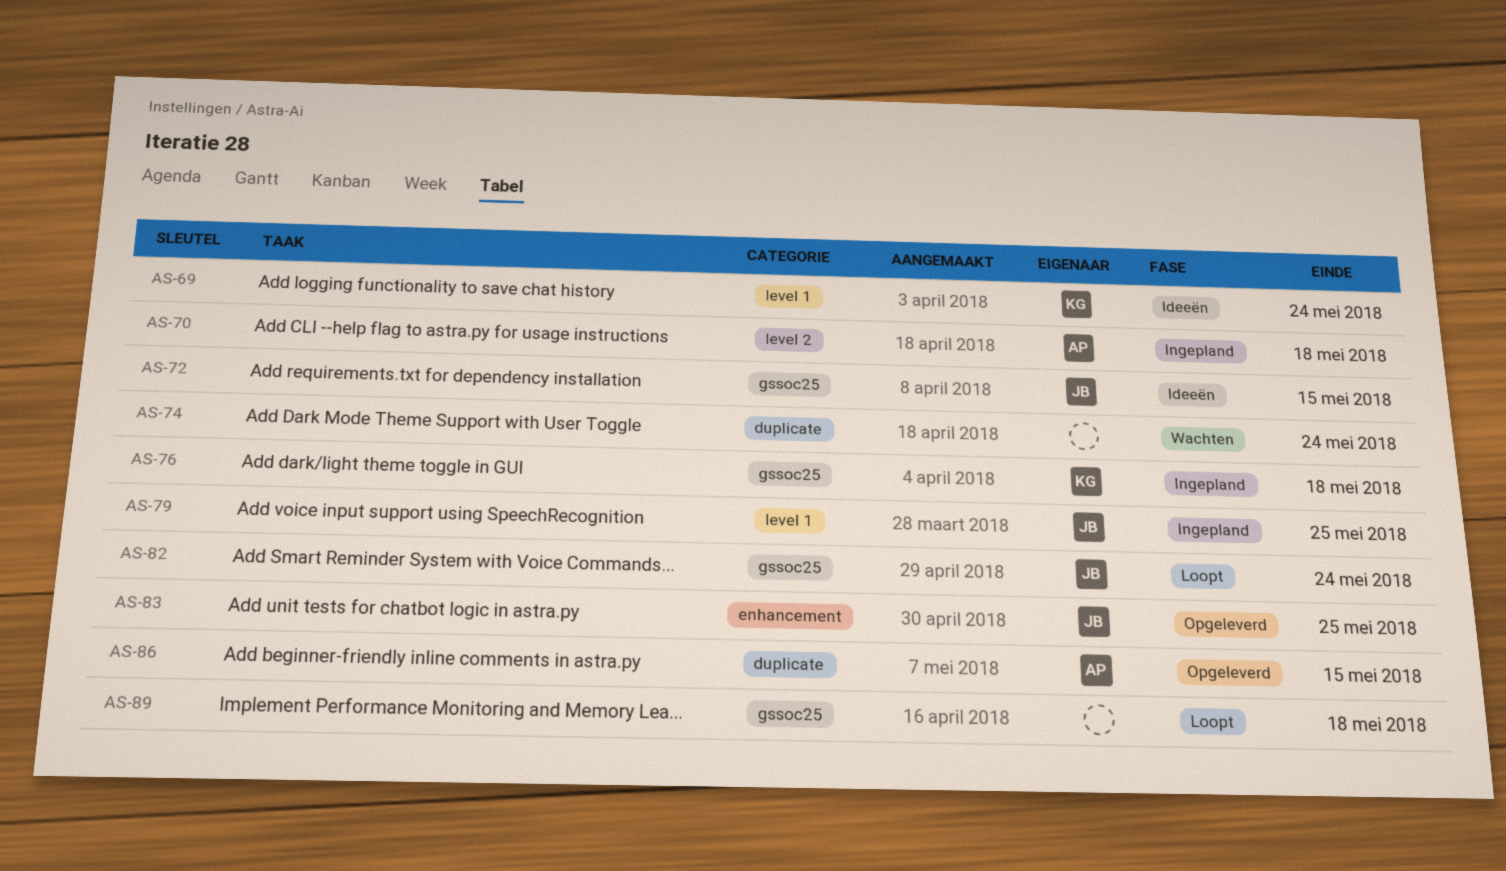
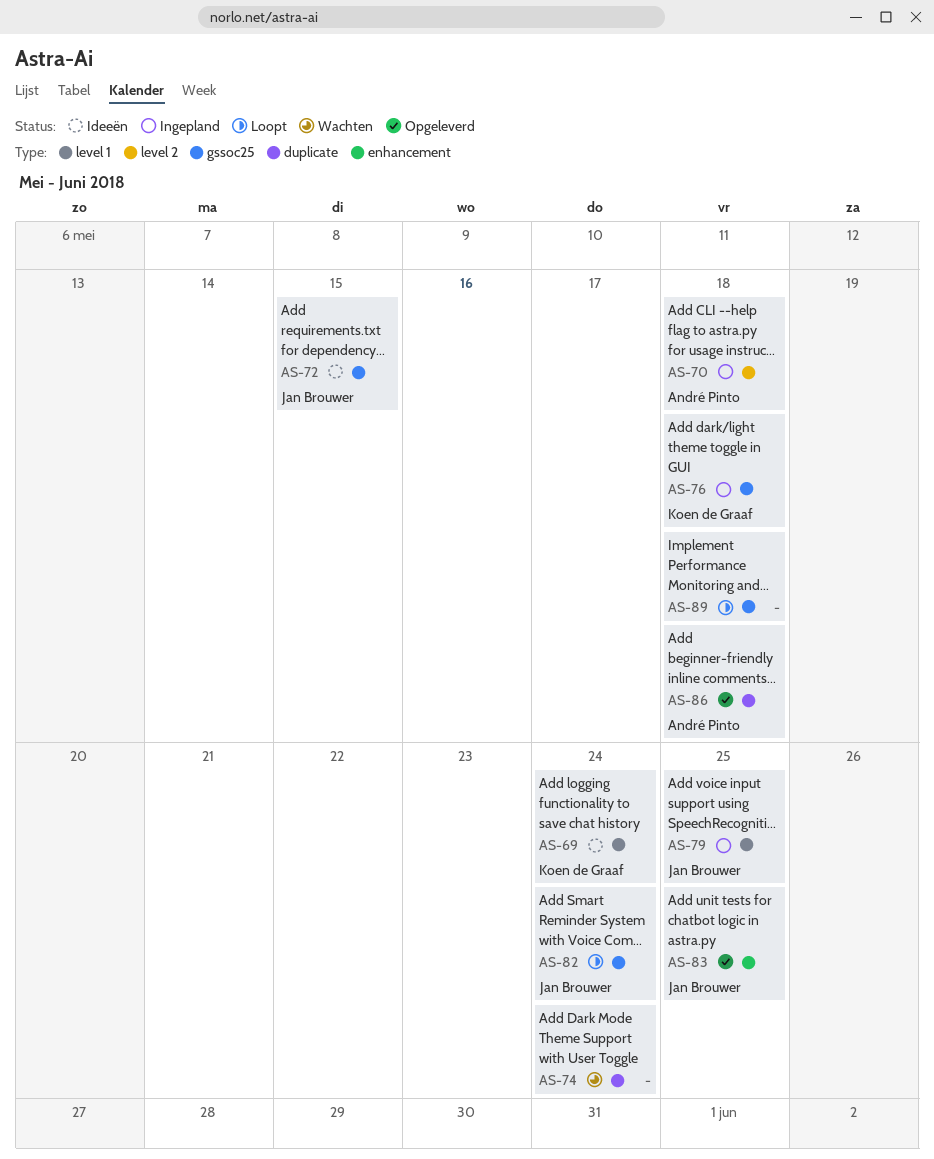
AS-86, due: May 15 -> May 18

